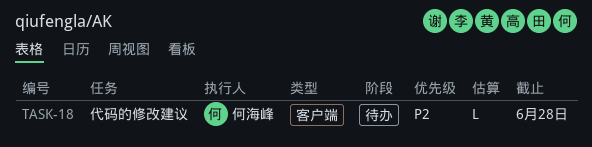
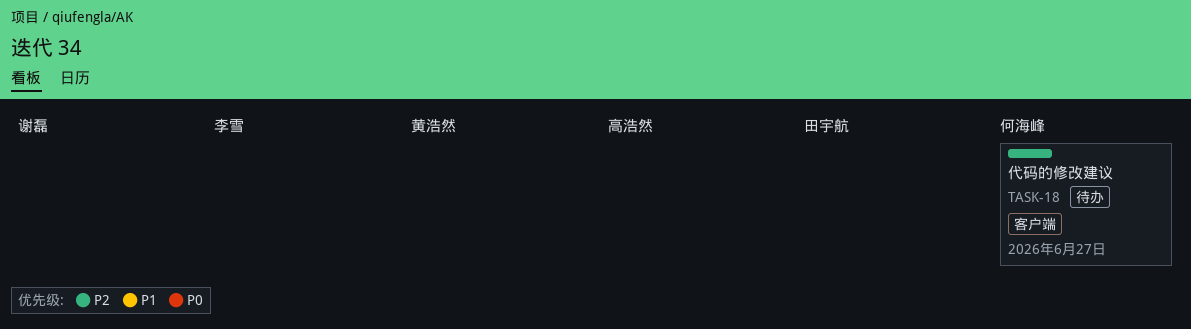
TASK-18, due: Jun 28 -> Jun 27

